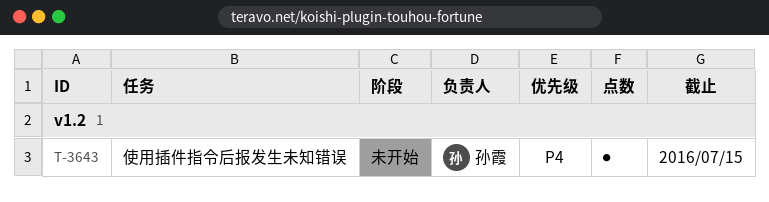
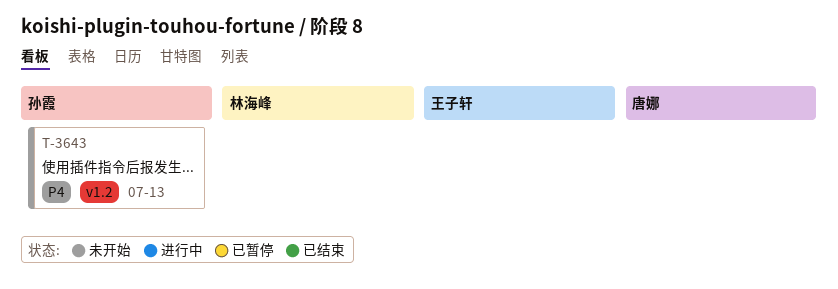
T-3643, due: Jul 15 -> Jul 13

